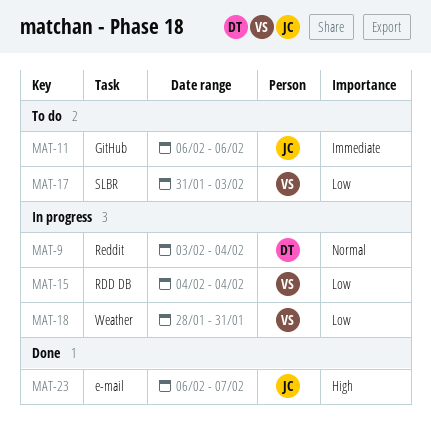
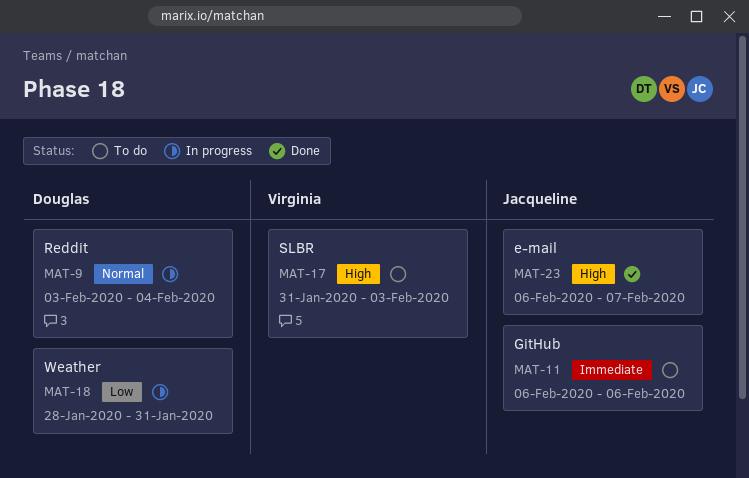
MAT-15: present -> none
MAT-17, priority: Low -> High
MAT-18, owner: Virginia -> Douglas

